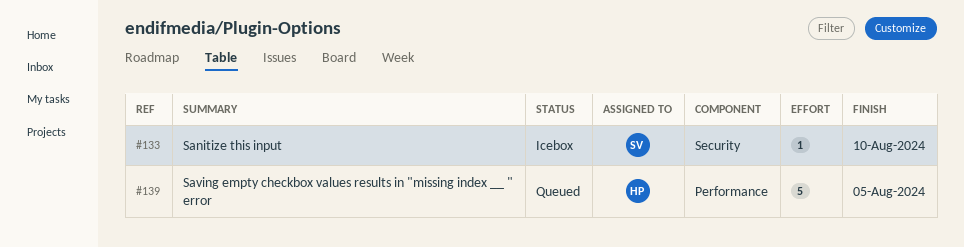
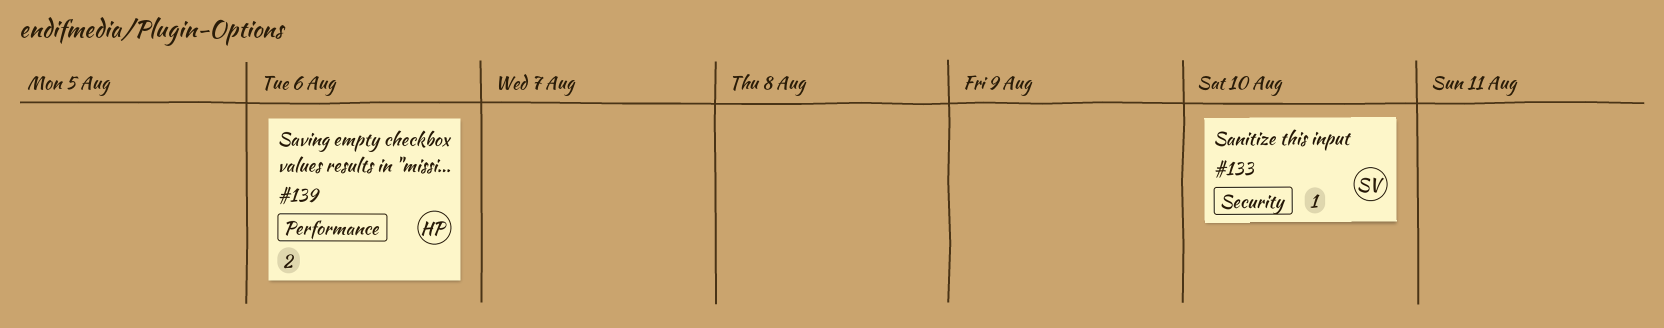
#139, estimate: 5 -> 2
#139, due: Aug 5 -> Aug 6

